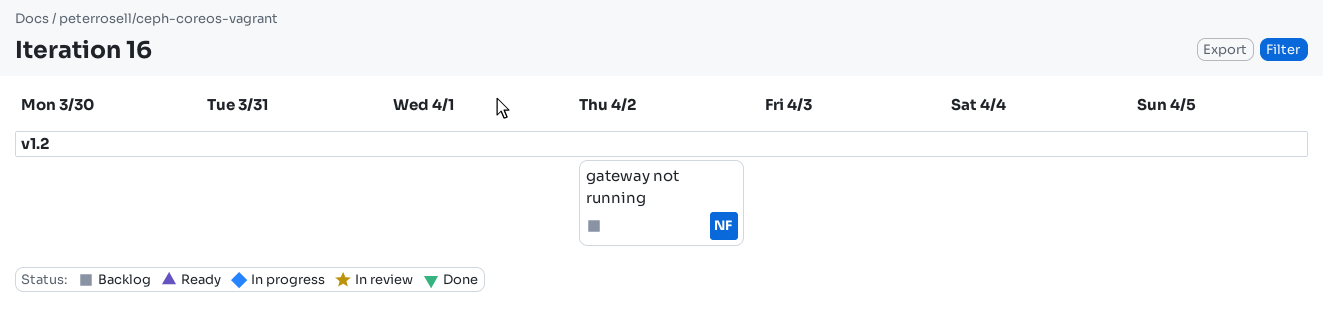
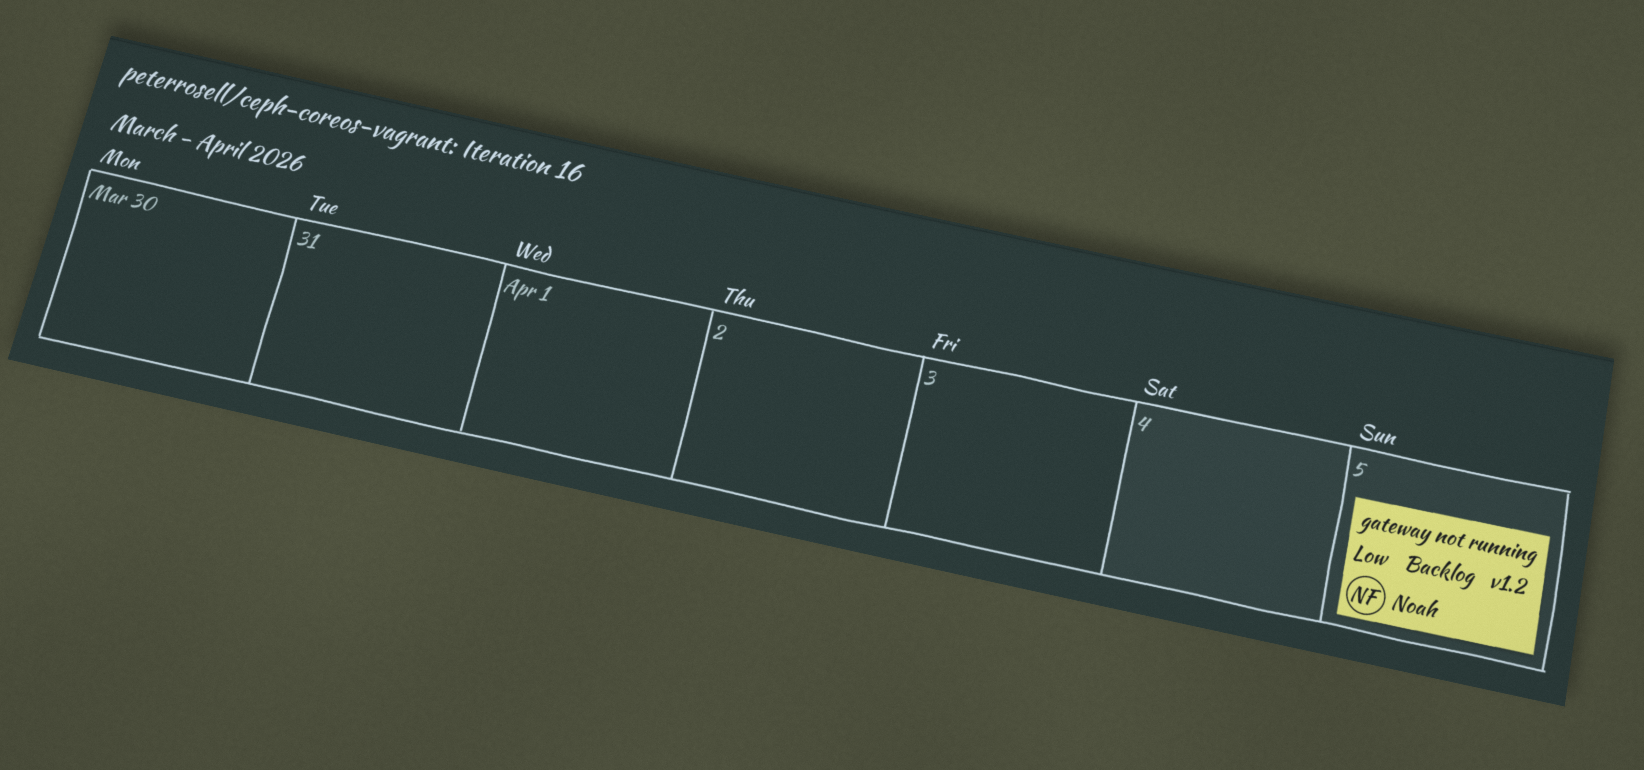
gateway not running, due: Apr 2 -> Apr 5

